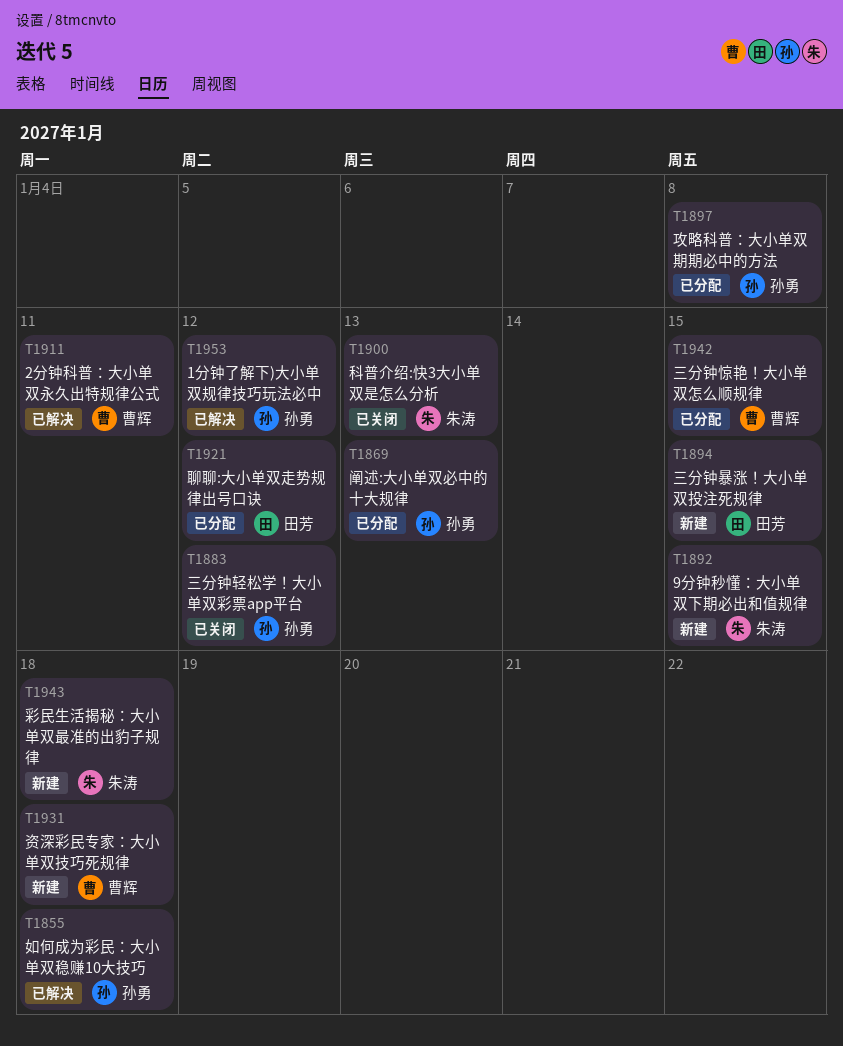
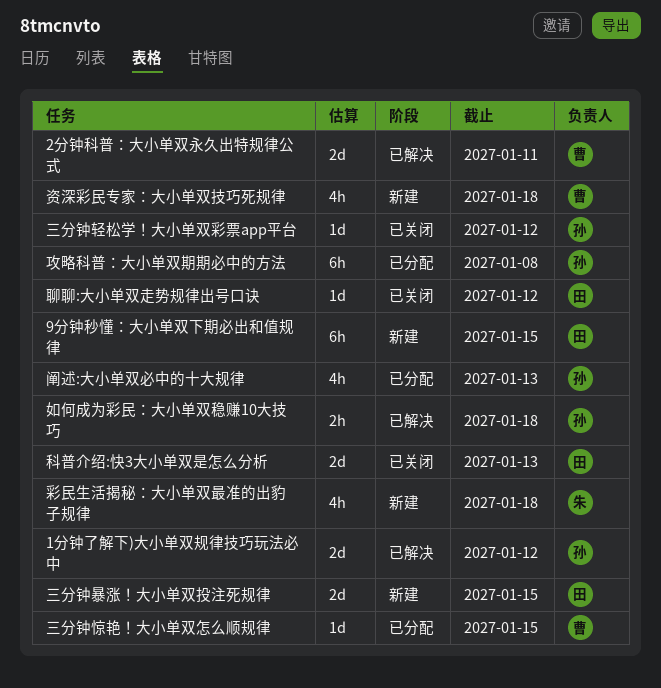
9分钟秒懂：大小单双下期必出和值规律, owner: 朱涛 -> 田芳
科普介绍:快3大小单双是怎么分析, owner: 朱涛 -> 田芳
聊聊:大小单双走势规律出号口诀, status: 已分配 -> 已关闭

